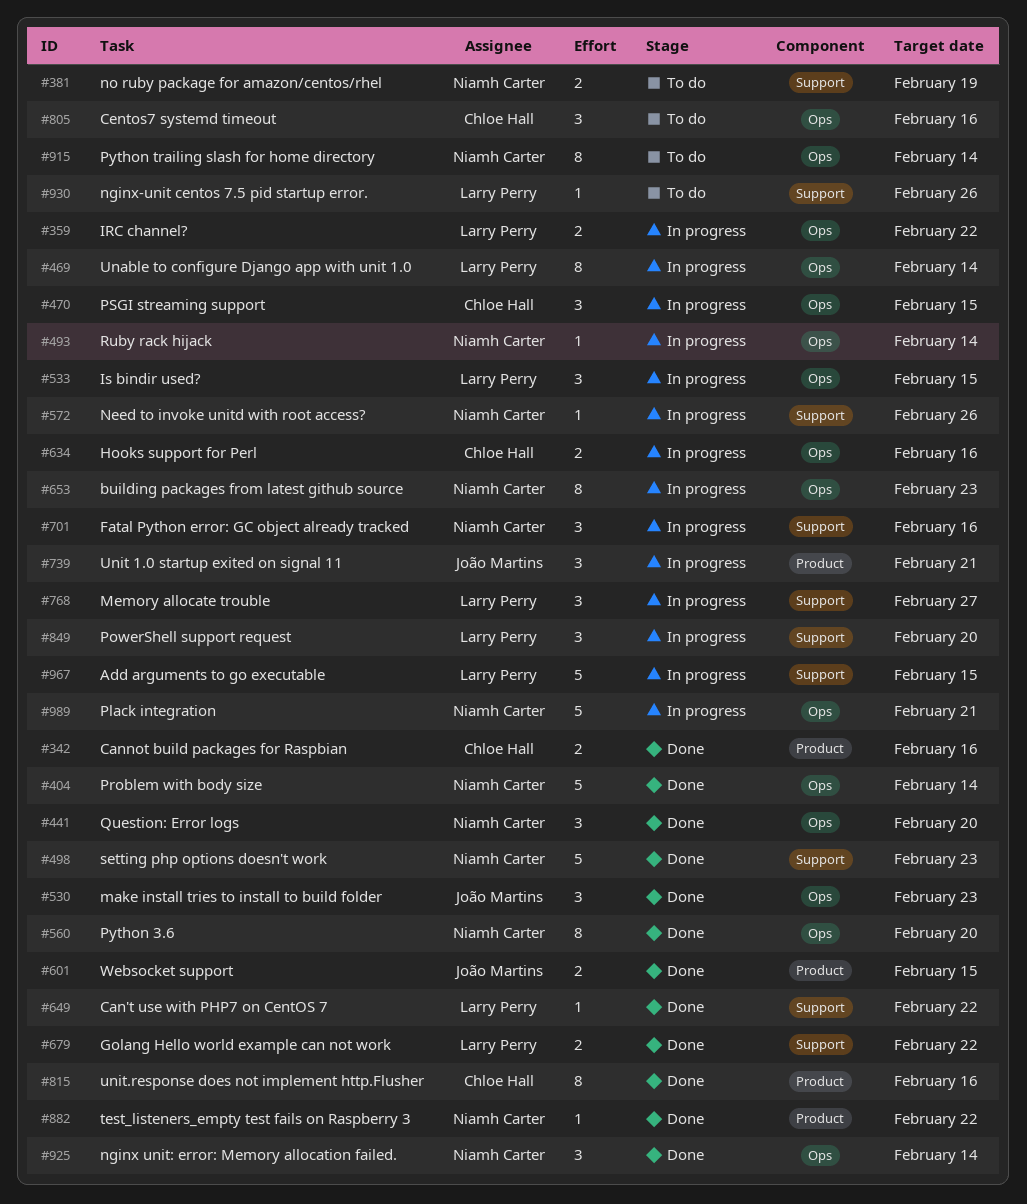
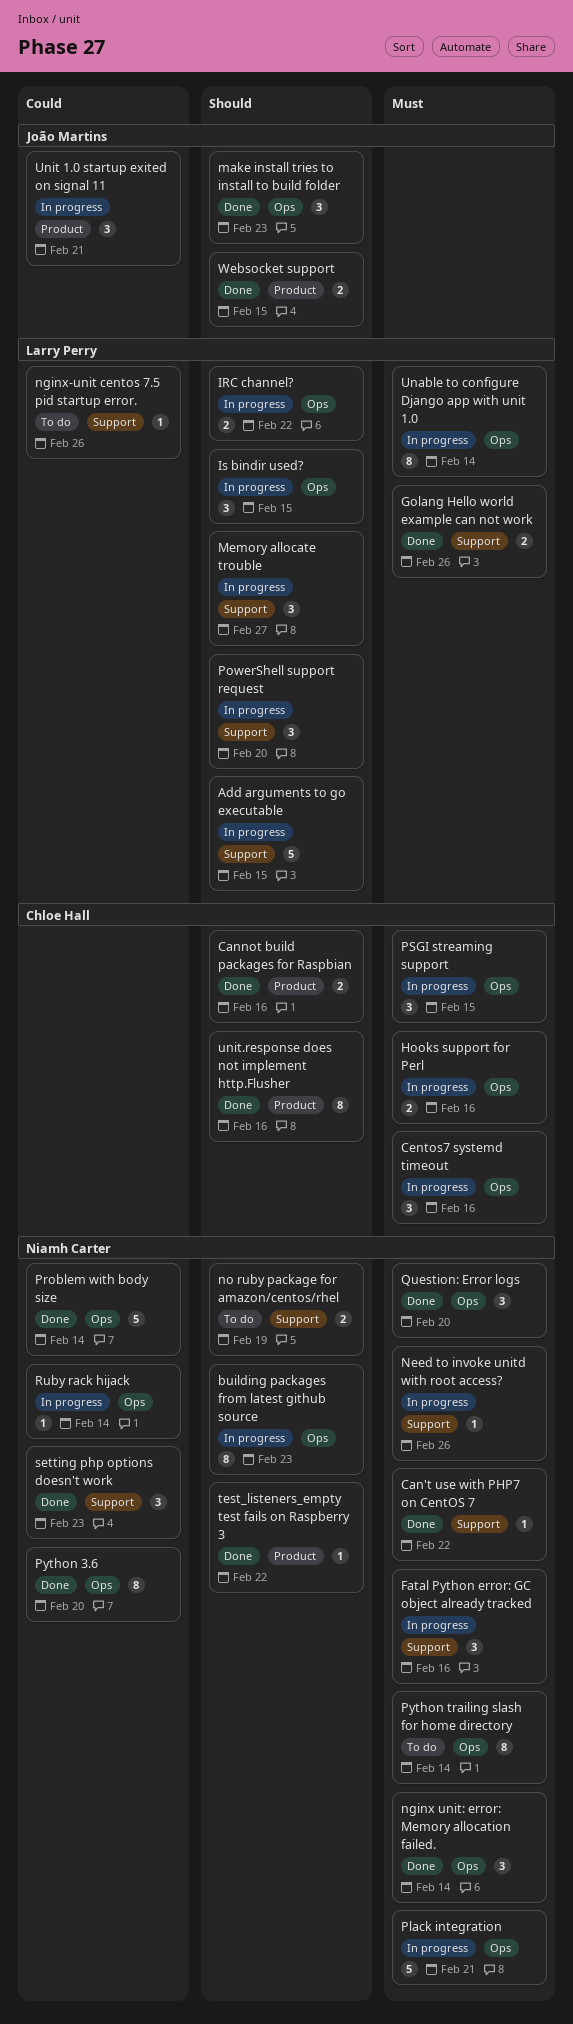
Can't use with PHP7 on CentOS 7, owner: Larry Perry -> Niamh Carter
Centos7 systemd timeout, status: To do -> In progress
Golang Hello world example can not work, due: Feb 22 -> Feb 26
setting php options doesn't work, estimate: 5 -> 3

